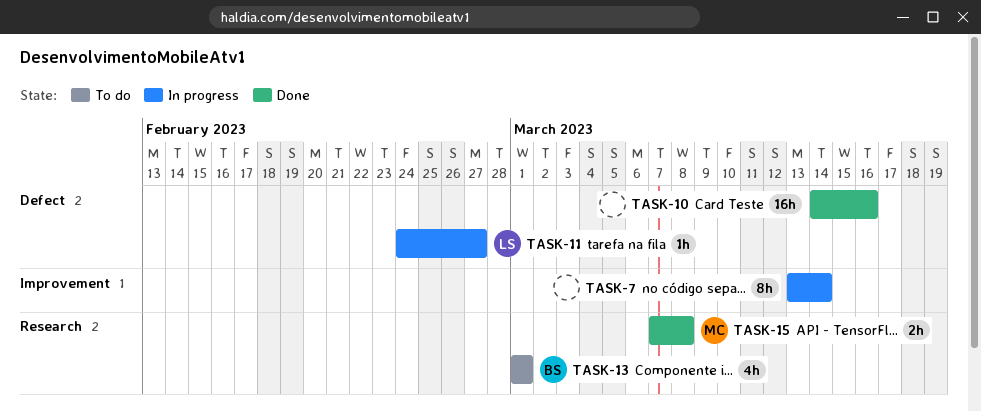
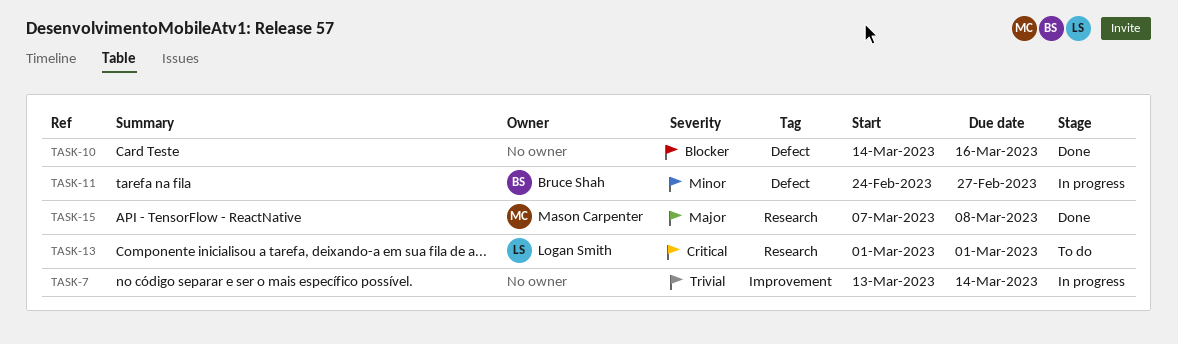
TASK-11, owner: Logan Smith -> Bruce Shah
TASK-13, owner: Bruce Shah -> Logan Smith

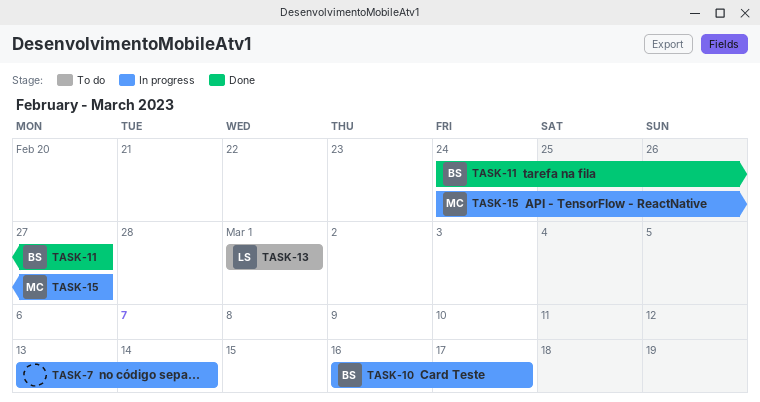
TASK-10, status: Done -> In progress
TASK-10, owner: none -> Bruce Shah
TASK-10, start: Mar 14 -> Mar 16
TASK-10, due: Mar 16 -> Mar 17
TASK-11, status: In progress -> Done
TASK-15, status: Done -> In progress
TASK-15, start: Mar 7 -> Feb 24
TASK-15, due: Mar 8 -> Feb 27

